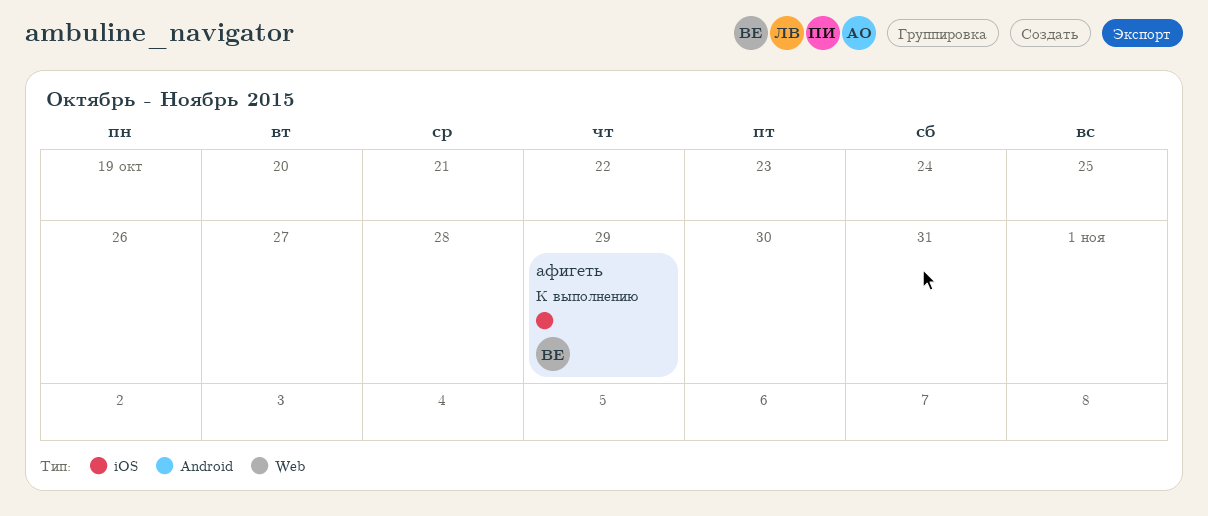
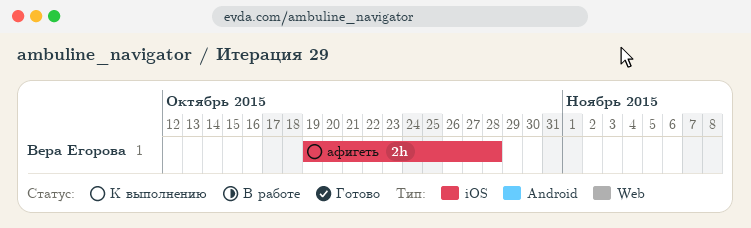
афигеть, due: Oct 29 -> Oct 28

